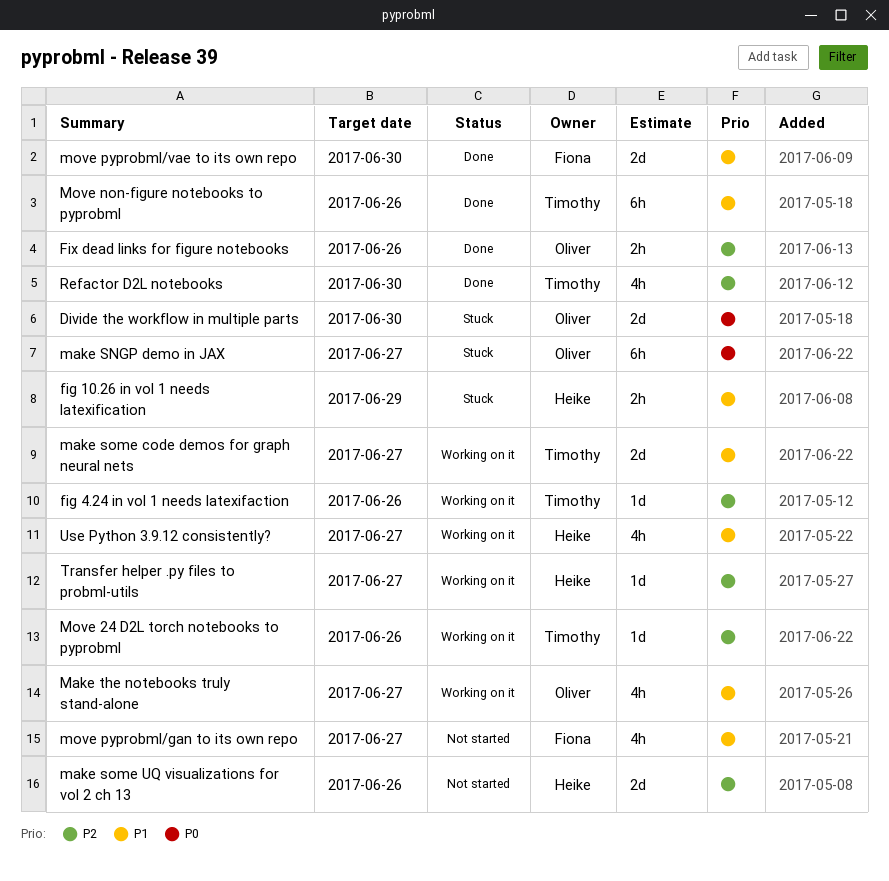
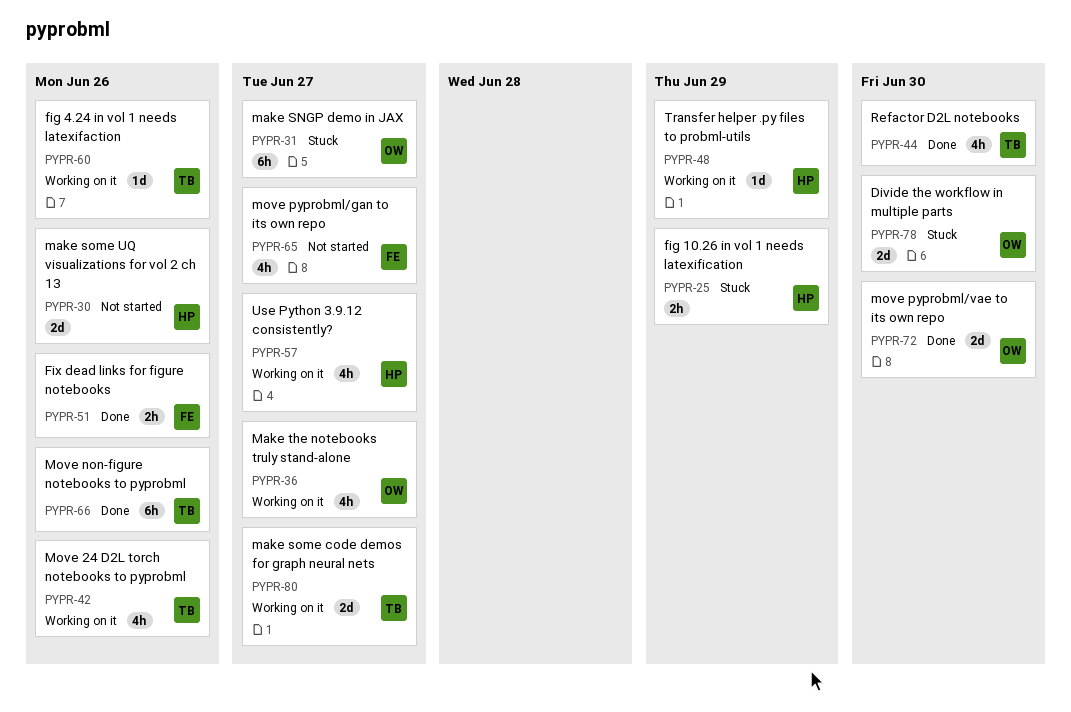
Fix dead links for figure notebooks, owner: Oliver -> Fiona
Move 24 D2L torch notebooks to pyprobml, estimate: 1d -> 4h
move pyprobml/vae to its own repo, owner: Fiona -> Oliver
Transfer helper .py files to probml-utils, due: Jun 27 -> Jun 29

